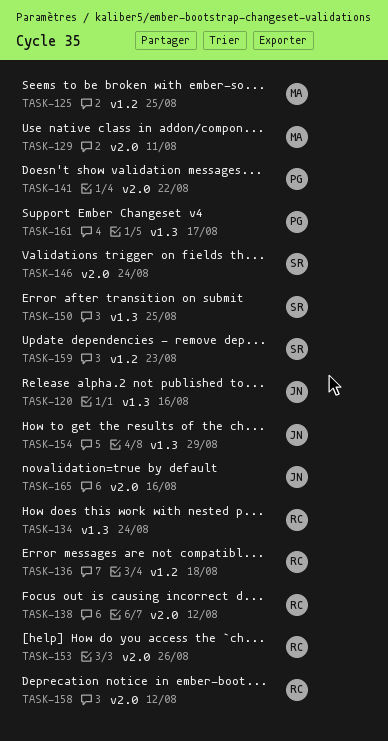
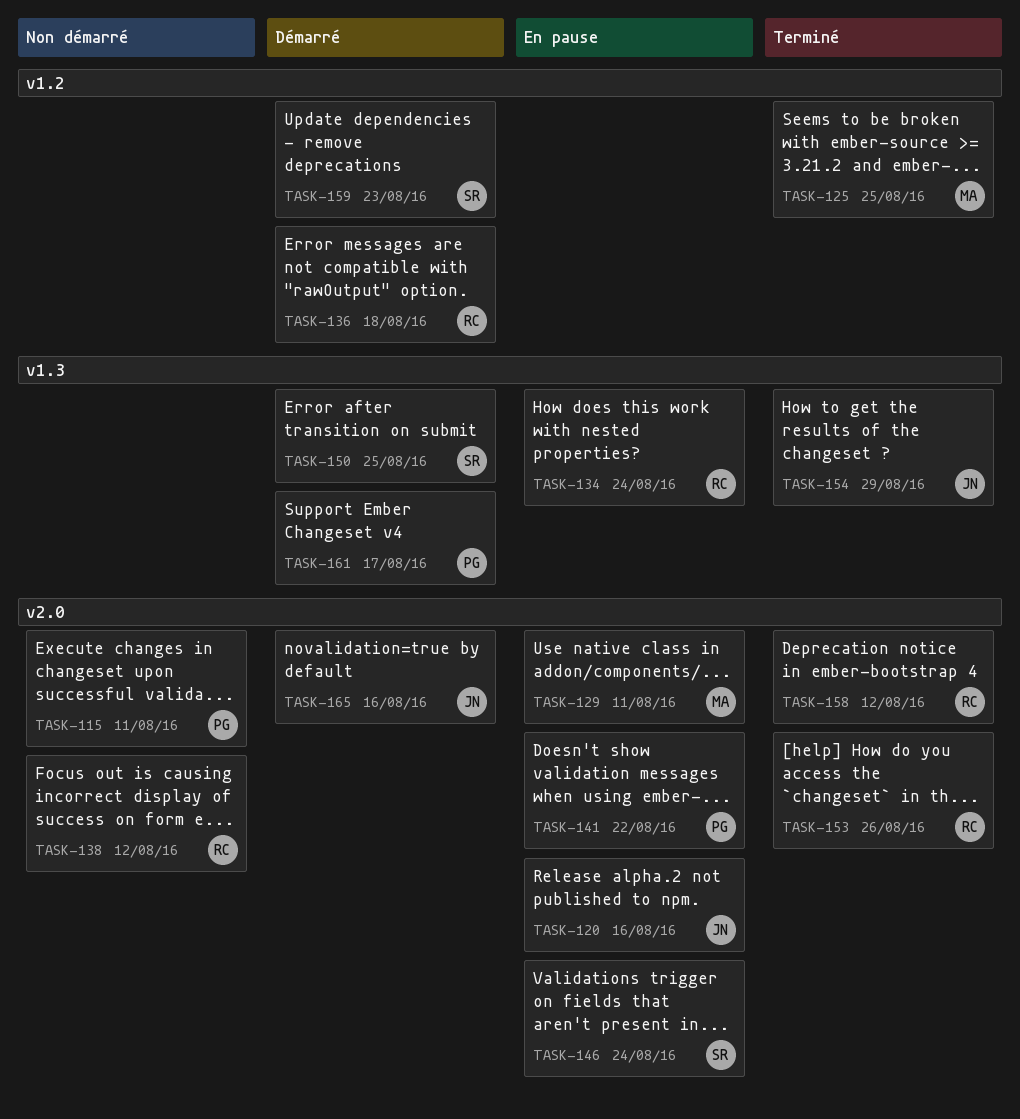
TASK-115: none -> present
TASK-120, label: v1.3 -> v2.0

